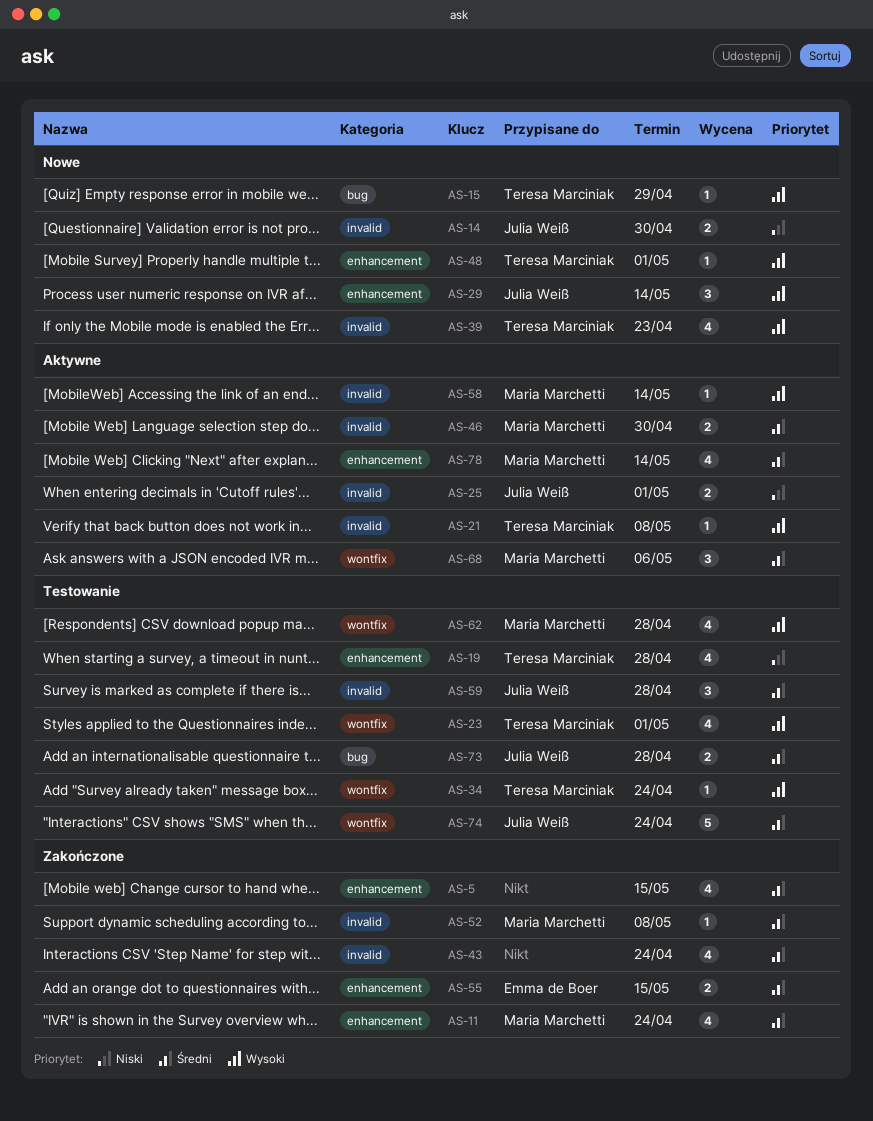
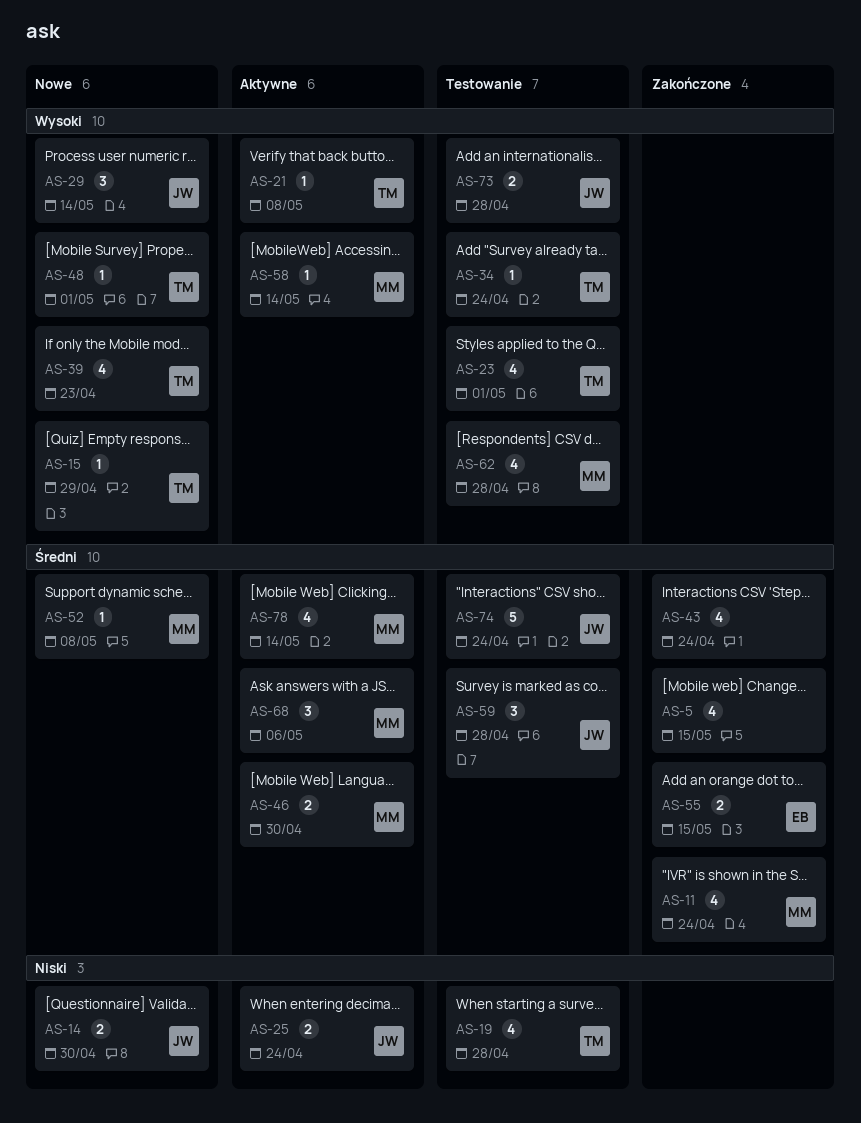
AS-25, due: May 1 -> Apr 24
AS-52, status: Zakończone -> Nowe
AS-73, priority: Średni -> Wysoki

